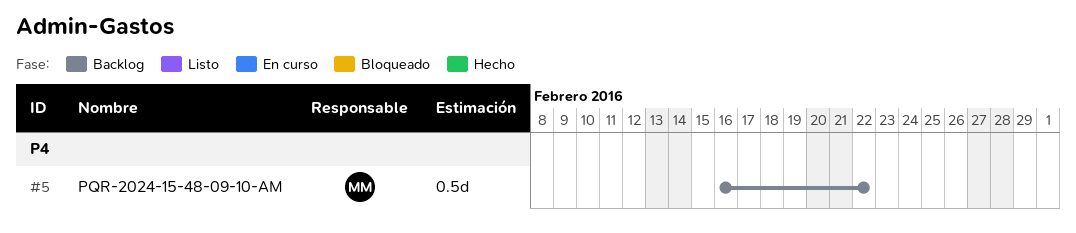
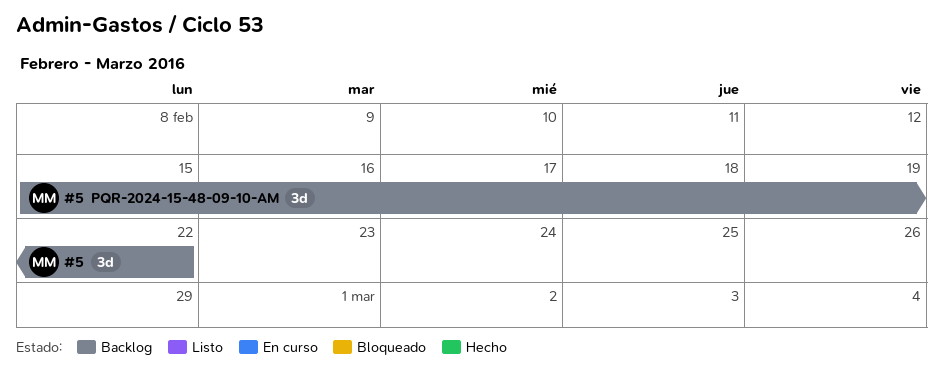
#5, estimate: 0.5d -> 3d
#5, start: Feb 16 -> Feb 15

